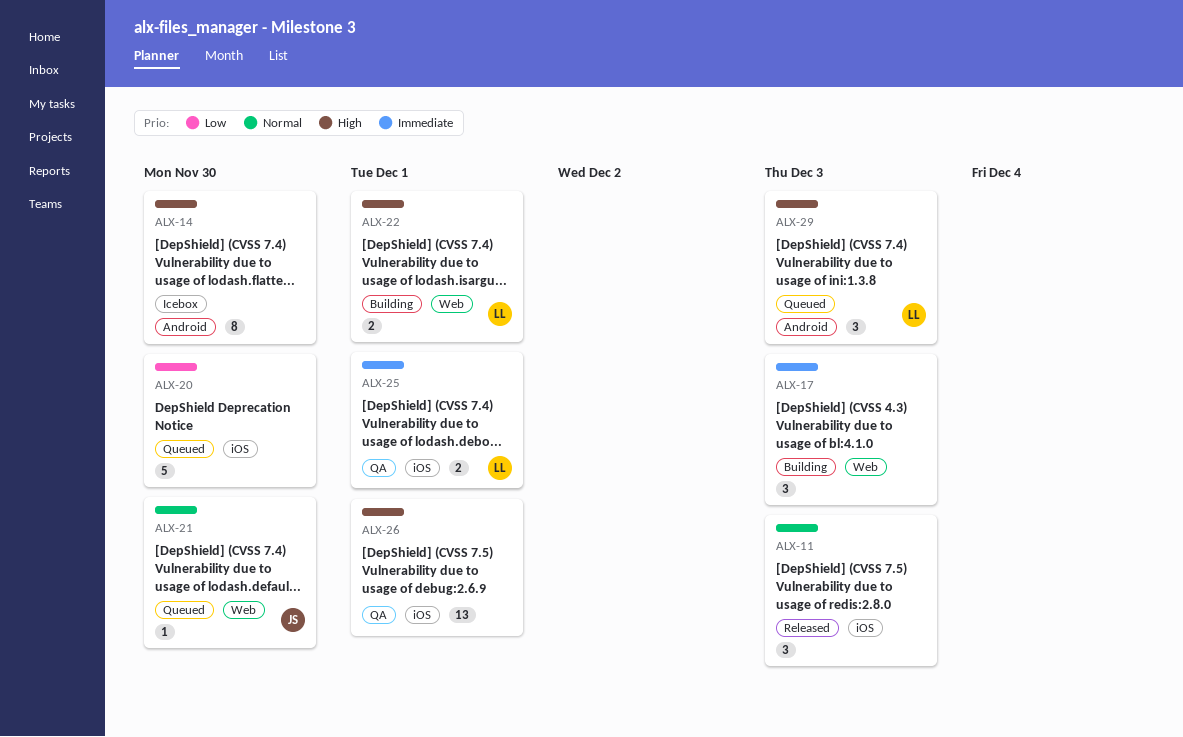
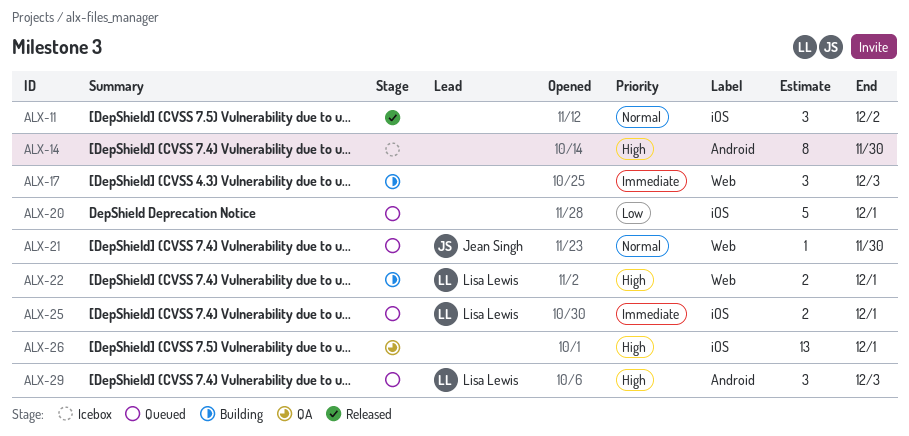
ALX-11, due: Dec 3 -> Dec 2
ALX-20, due: Nov 30 -> Dec 1
ALX-25, status: QA -> Queued

